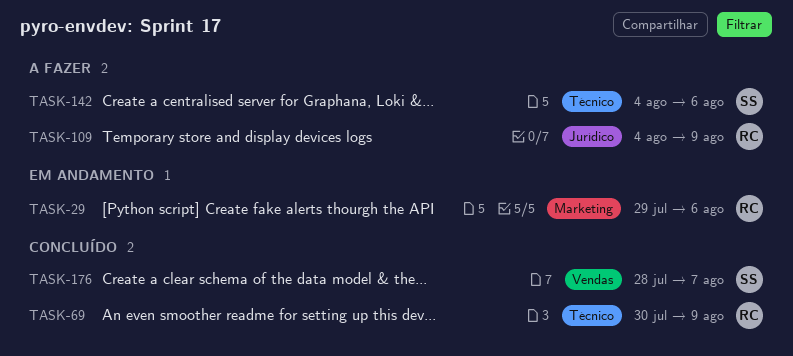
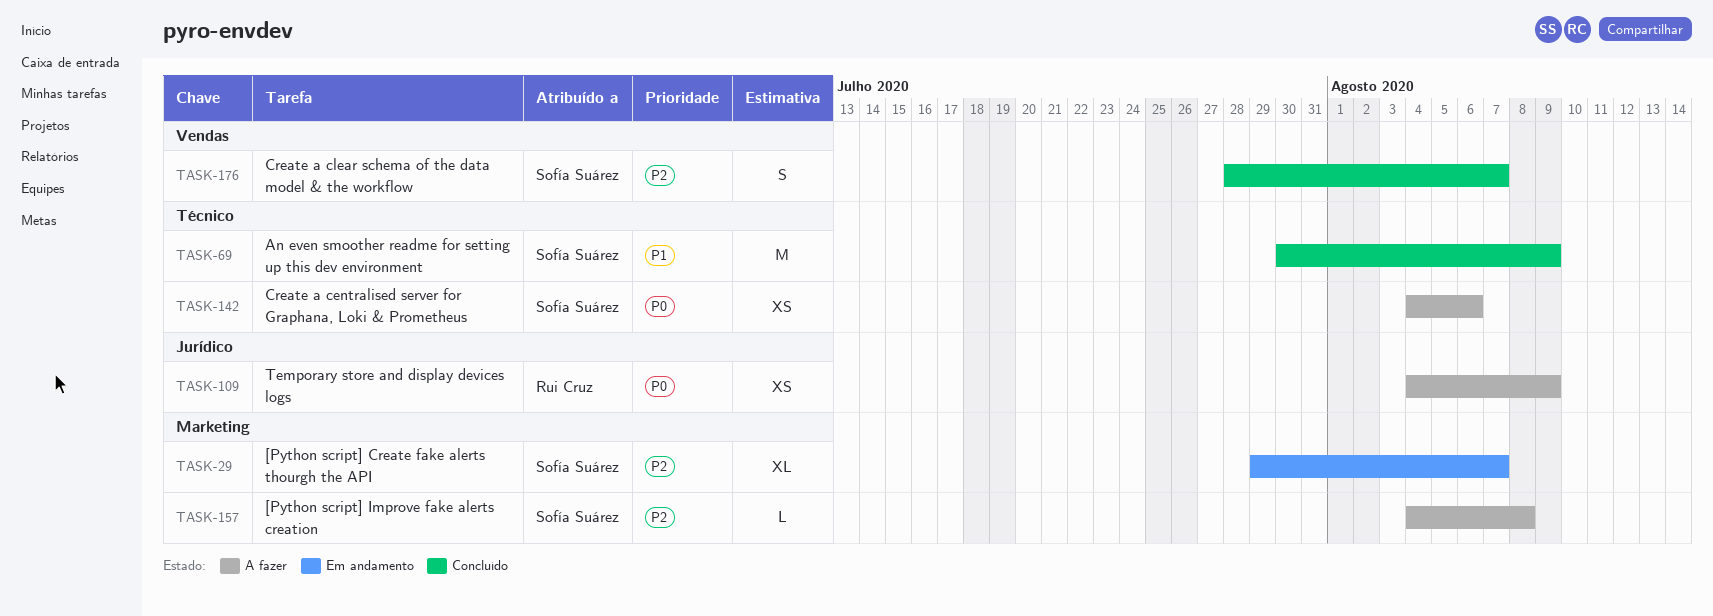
TASK-29, owner: Rui Cruz -> Sofía Suárez
TASK-29, due: Aug 6 -> Aug 7
TASK-69, owner: Rui Cruz -> Sofía Suárez
TASK-157: none -> present

